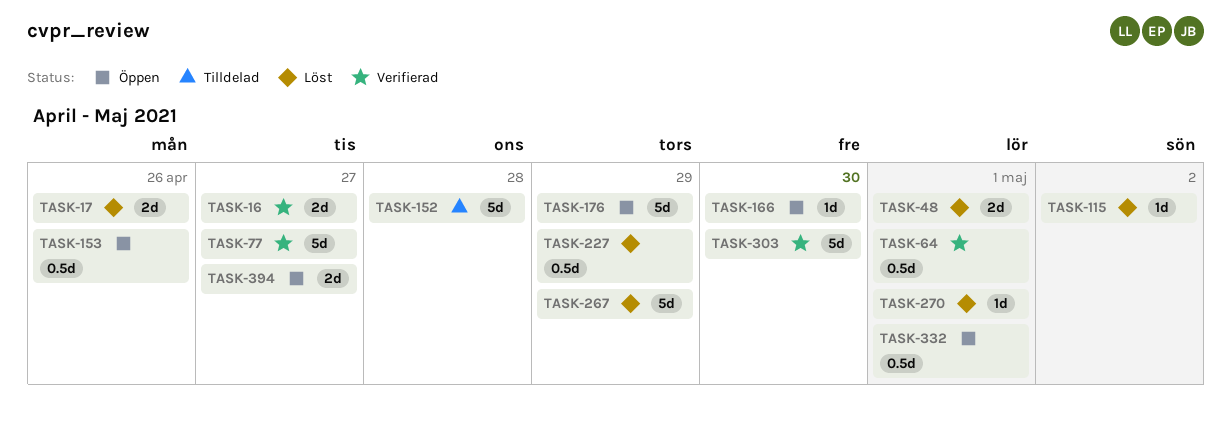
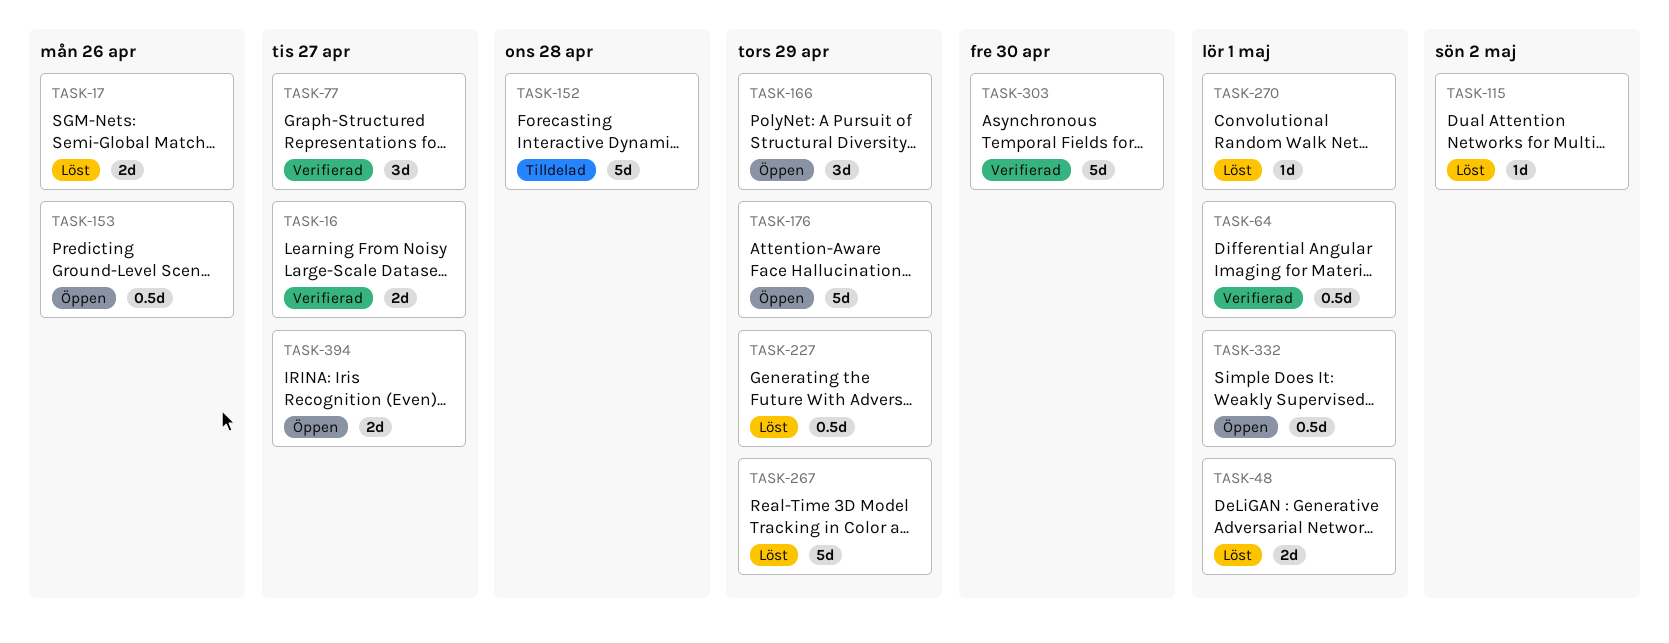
TASK-77, estimate: 5d -> 3d
TASK-166, estimate: 1d -> 3d
TASK-166, due: Apr 30 -> Apr 29

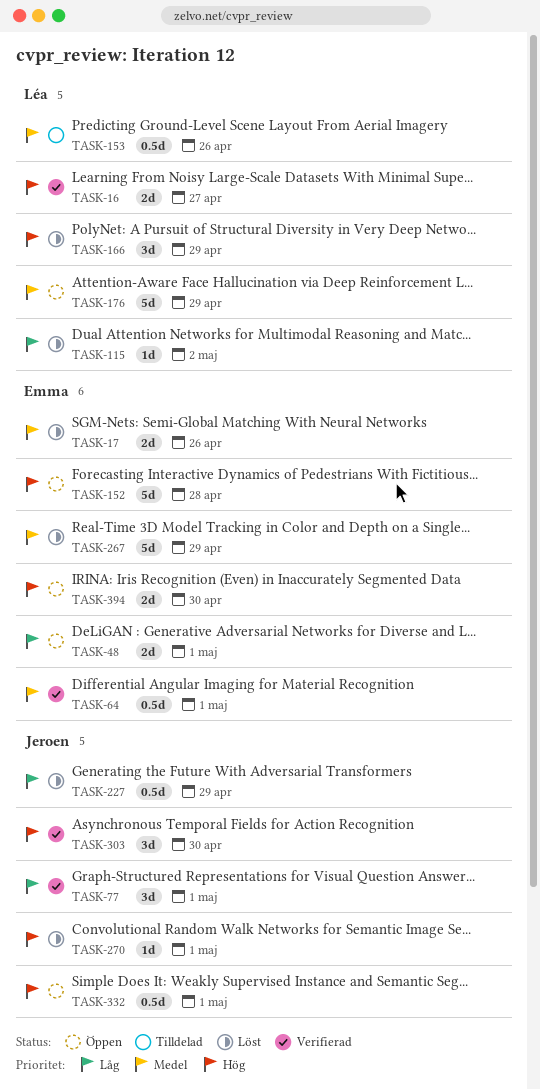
TASK-48, status: Löst -> Öppen
TASK-77, due: Apr 27 -> May 1
TASK-152, status: Tilldelad -> Öppen
TASK-153, status: Öppen -> Tilldelad
TASK-166, status: Öppen -> Löst
TASK-303, estimate: 5d -> 3d
TASK-394, due: Apr 27 -> Apr 30

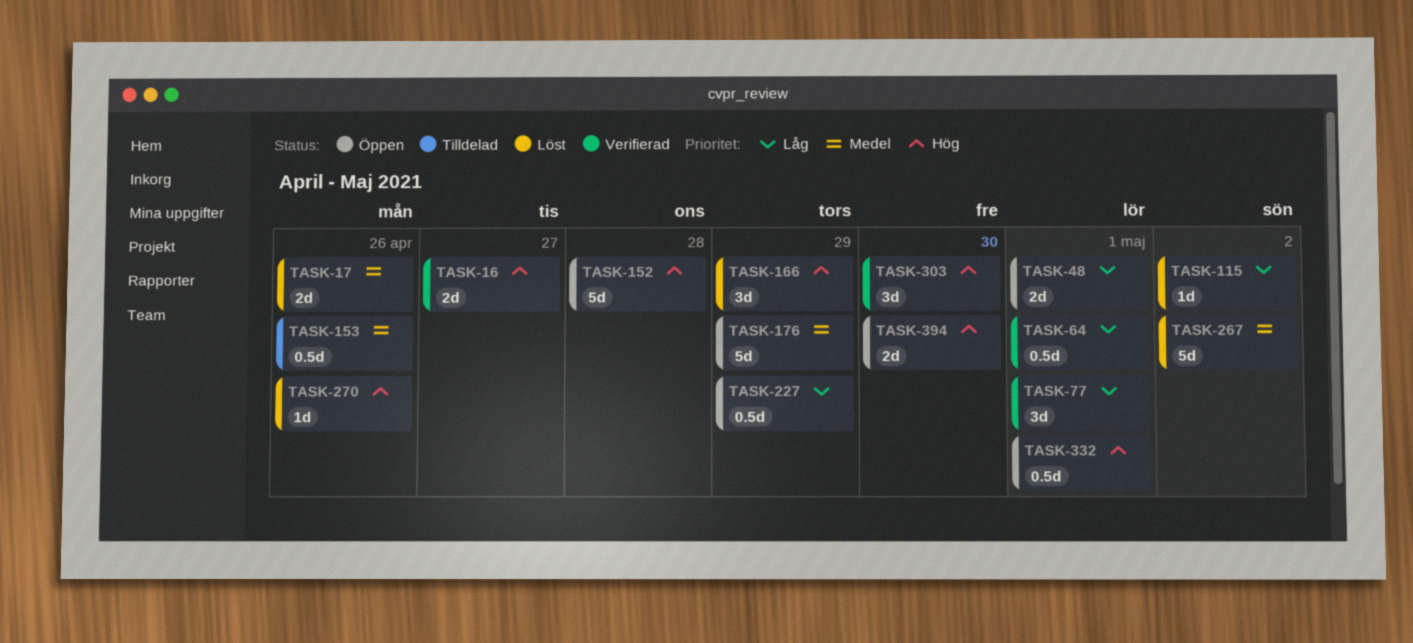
TASK-64, priority: Medel -> Låg
TASK-227, status: Löst -> Öppen
TASK-267, due: Apr 29 -> May 2
TASK-270, due: May 1 -> Apr 26

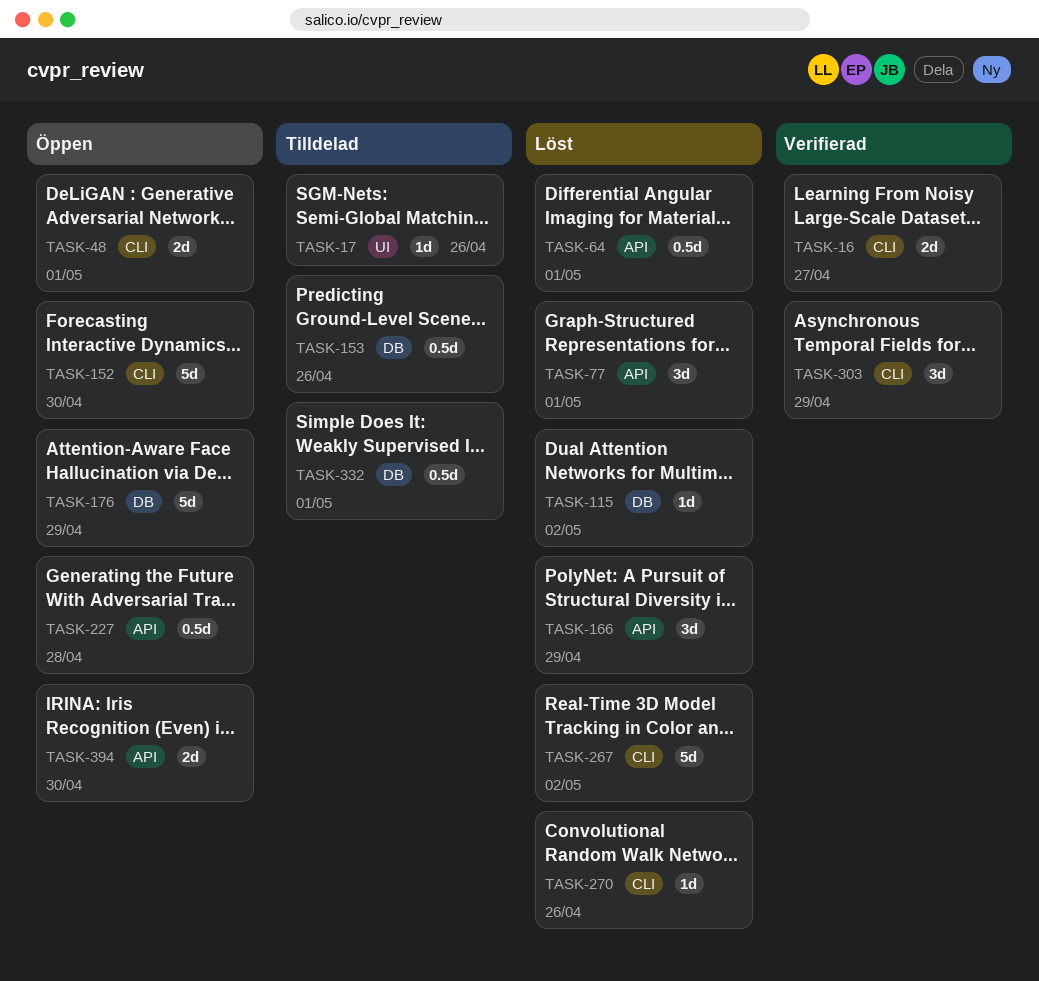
TASK-17, status: Löst -> Tilldelad
TASK-17, estimate: 2d -> 1d
TASK-64, status: Verifierad -> Löst
TASK-77, status: Verifierad -> Löst
TASK-152, due: Apr 28 -> Apr 30
TASK-227, due: Apr 29 -> Apr 28
TASK-303, due: Apr 30 -> Apr 29
TASK-332, status: Öppen -> Tilldelad

